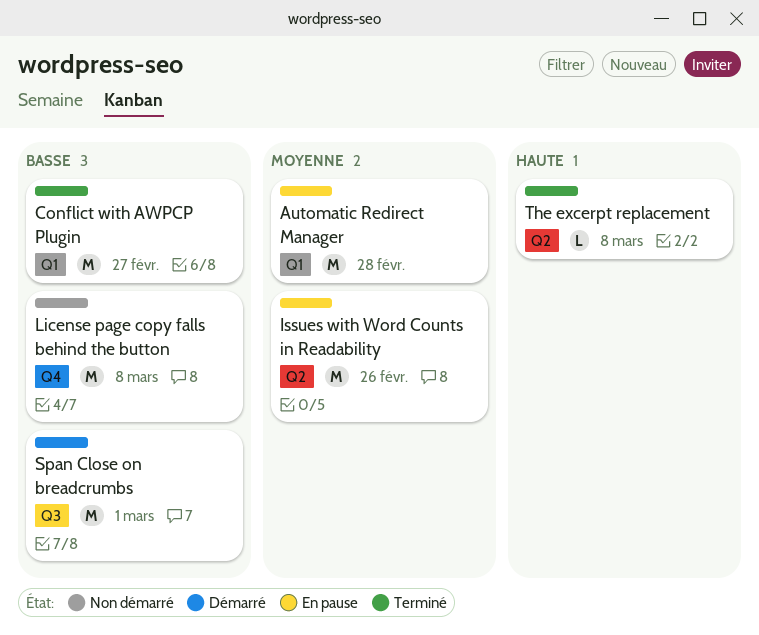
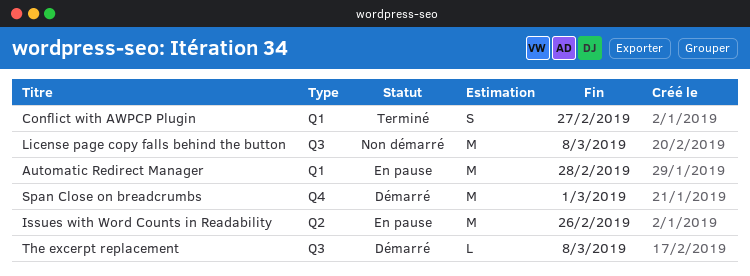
Conflict with AWPCP Plugin, estimate: M -> S
License page copy falls behind the button, label: Q4 -> Q3
Span Close on breadcrumbs, label: Q3 -> Q4
The excerpt replacement, status: Terminé -> Démarré
The excerpt replacement, label: Q2 -> Q3

